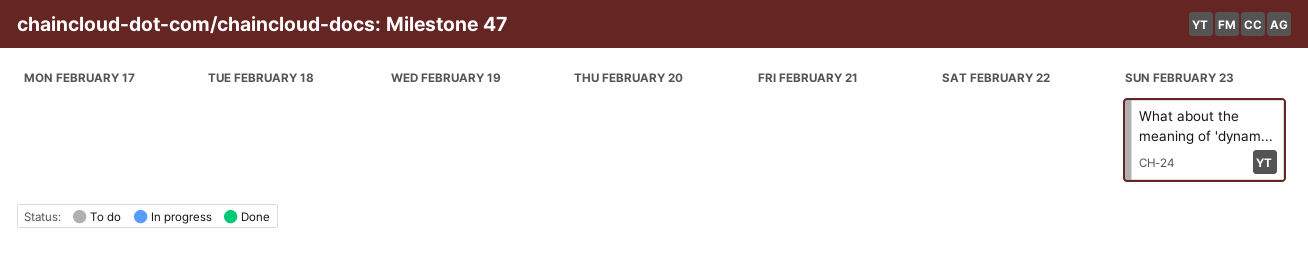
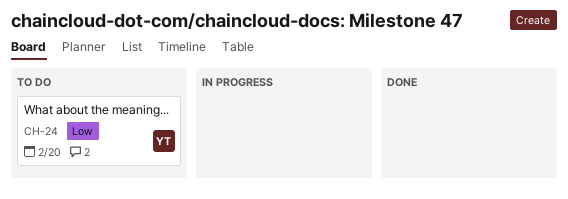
CH-24, due: Feb 23 -> Feb 20

